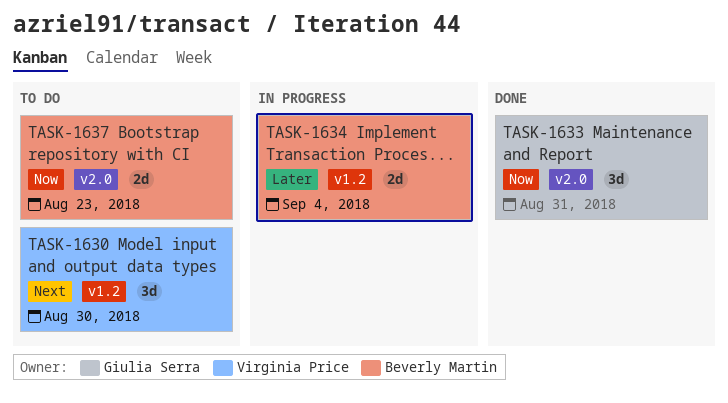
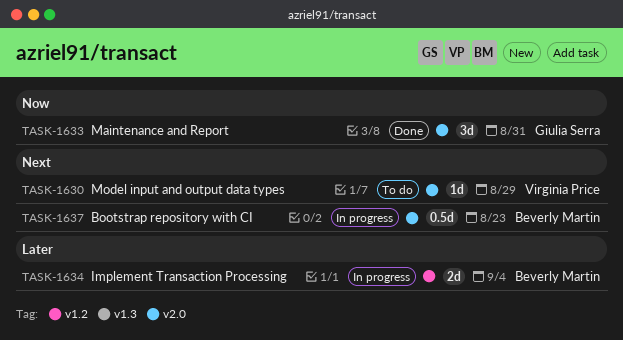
TASK-1630, label: v1.2 -> v2.0
TASK-1630, estimate: 3d -> 1d
TASK-1630, due: Aug 30 -> Aug 29
TASK-1637, status: To do -> In progress
TASK-1637, priority: Now -> Next
TASK-1637, estimate: 2d -> 0.5d

